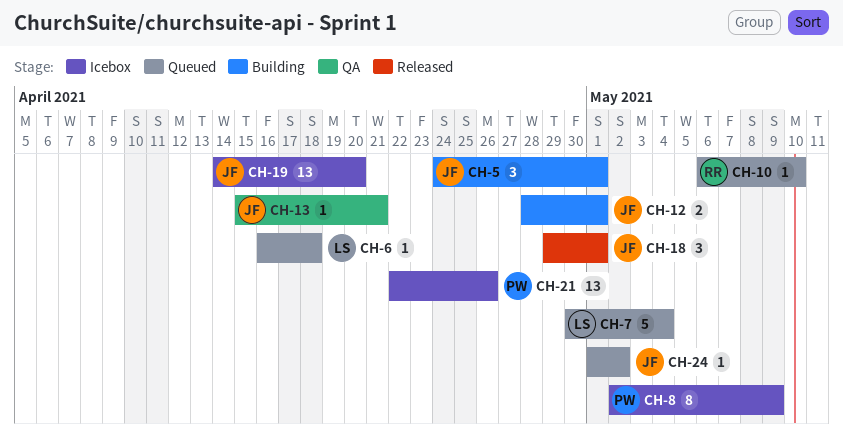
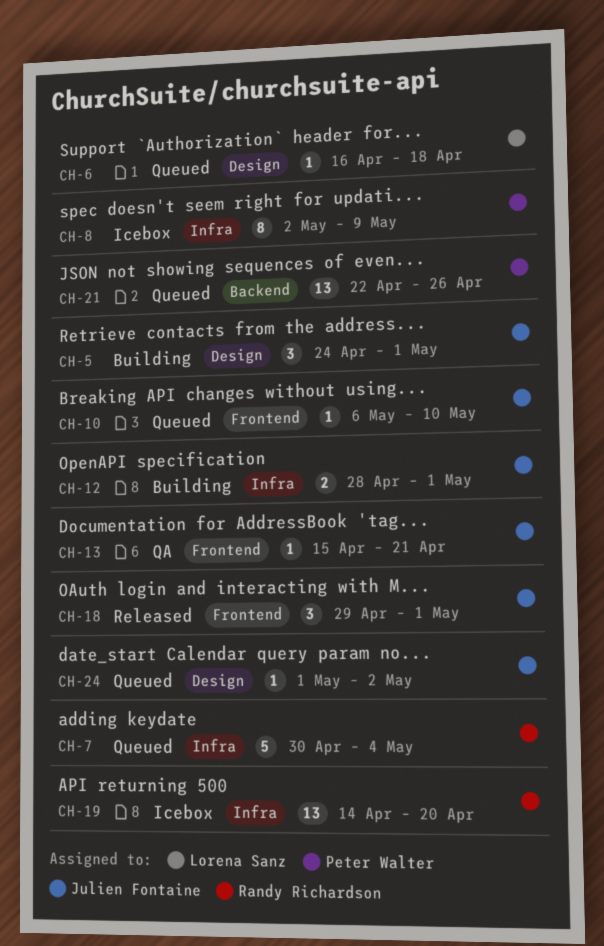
CH-7, owner: Lorena Sanz -> Randy Richardson
CH-10, owner: Randy Richardson -> Julien Fontaine
CH-19, owner: Julien Fontaine -> Randy Richardson
CH-21, status: Icebox -> Queued

